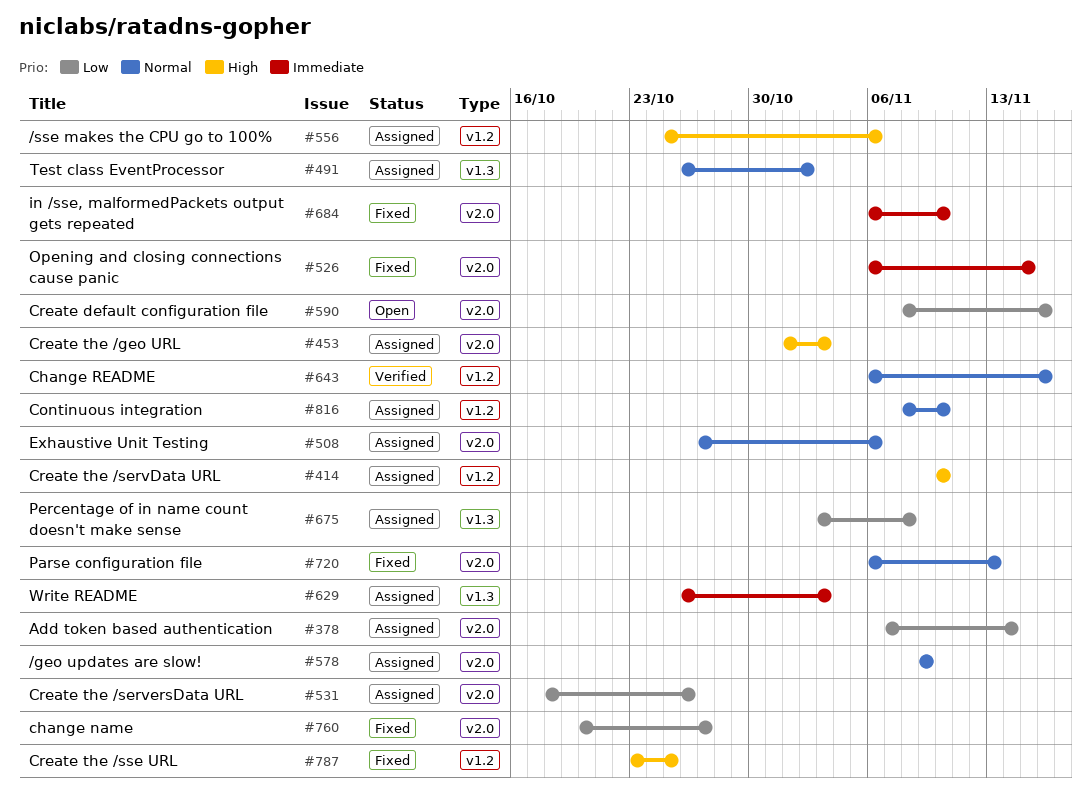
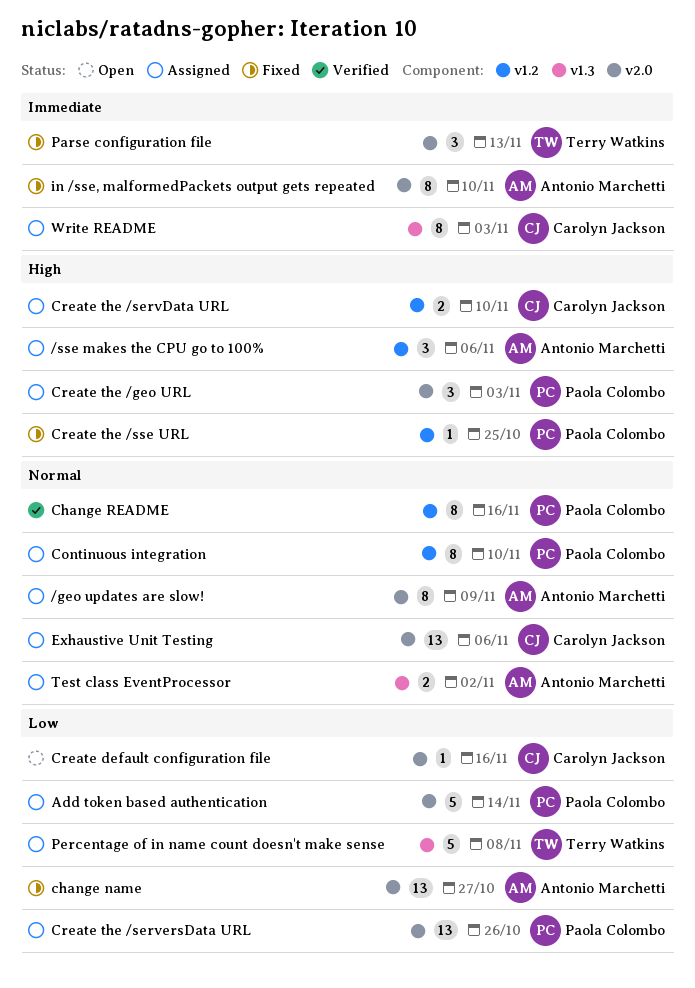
Opening and closing connections cause panic: present -> none
Parse configuration file, priority: Normal -> Immediate

